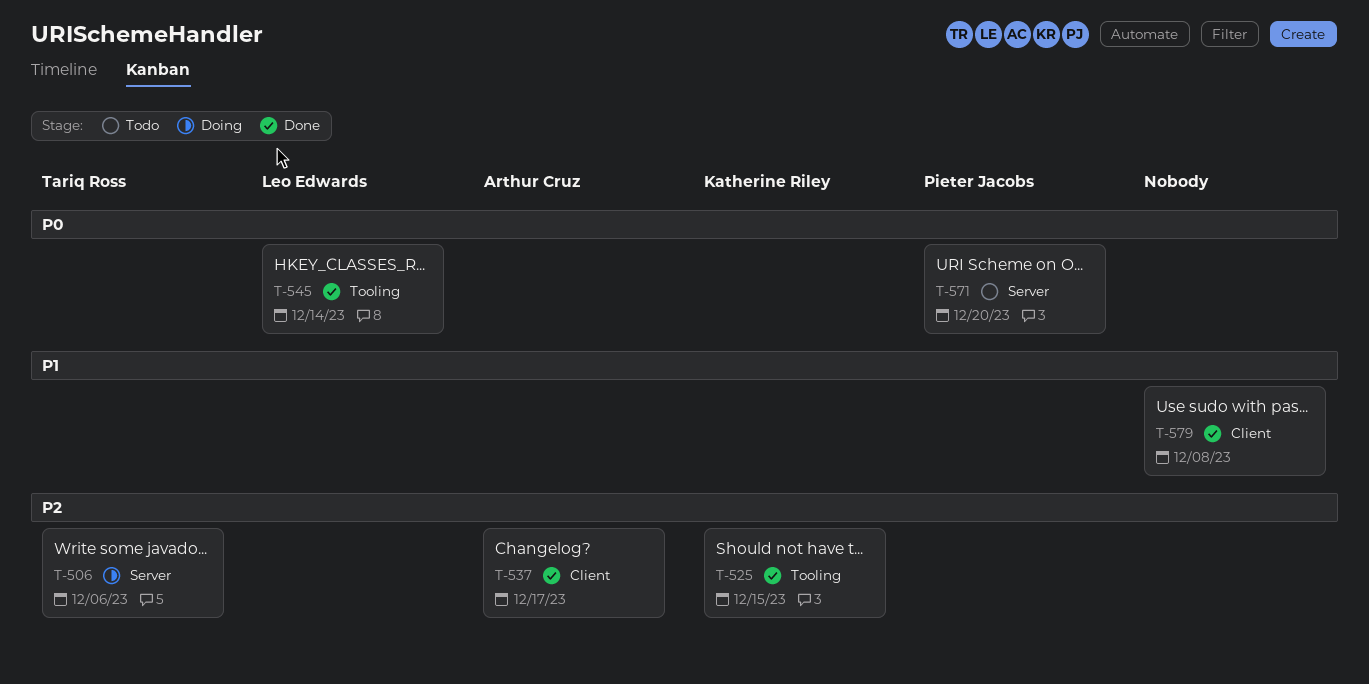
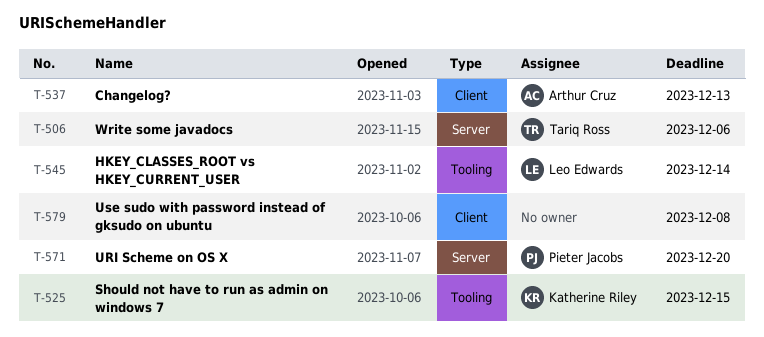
T-537, due: Dec 17 -> Dec 13

